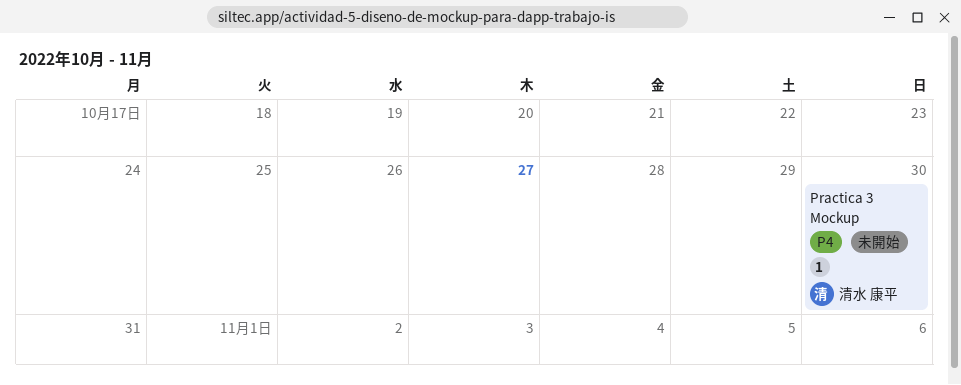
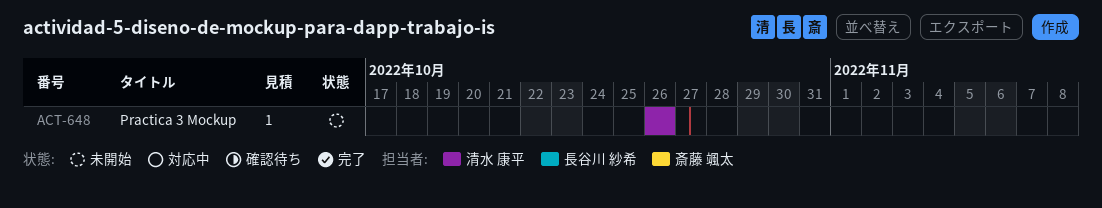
Practica 3 Mockup, due: Oct 30 -> Oct 26

